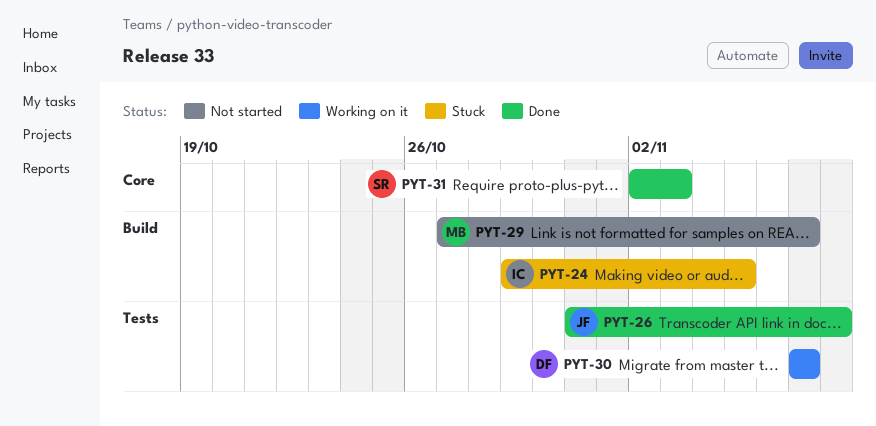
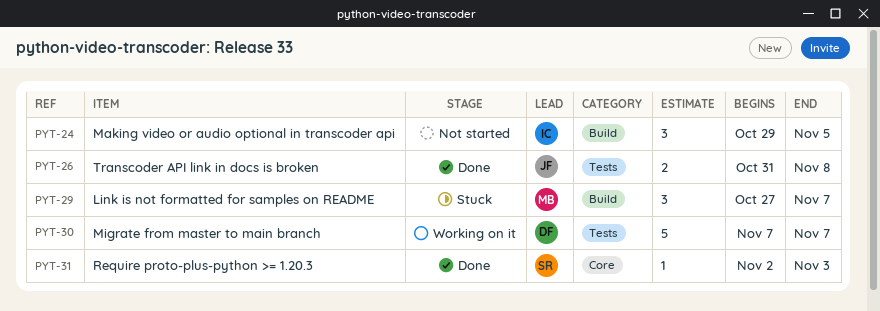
PYT-24, status: Stuck -> Not started
PYT-29, status: Not started -> Stuck

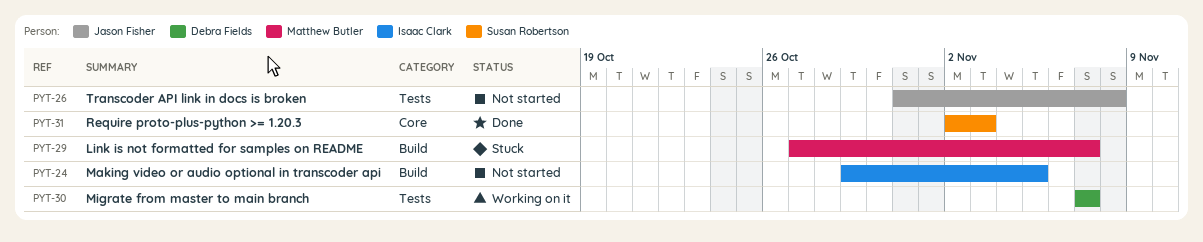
PYT-26, status: Done -> Not started

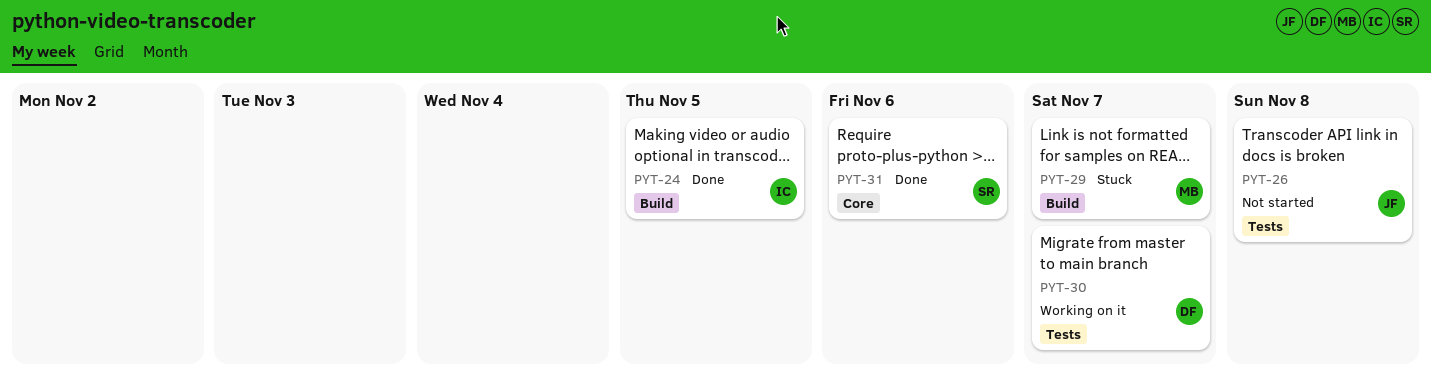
PYT-24, status: Not started -> Done
PYT-31, due: Nov 3 -> Nov 6

